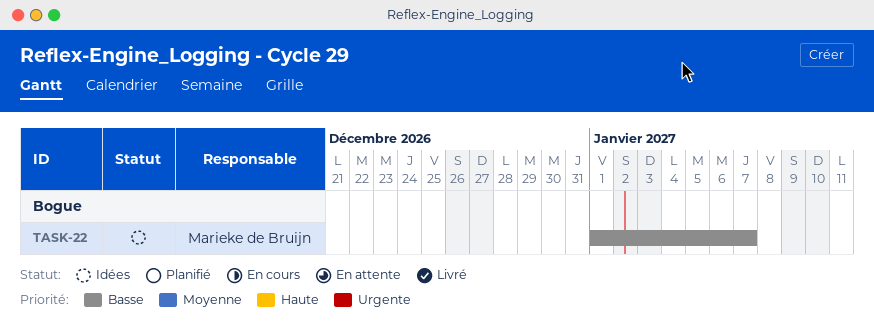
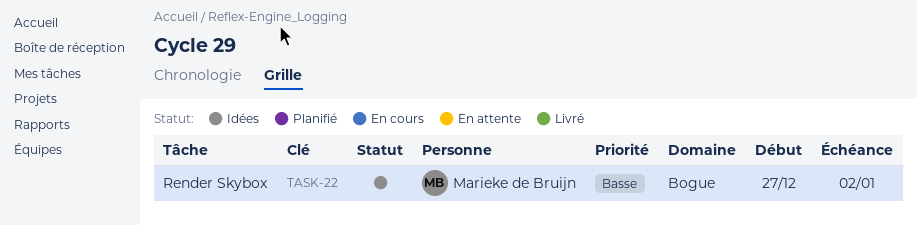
TASK-22, start: Jan 1 -> Dec 27
TASK-22, due: Jan 7 -> Jan 2

